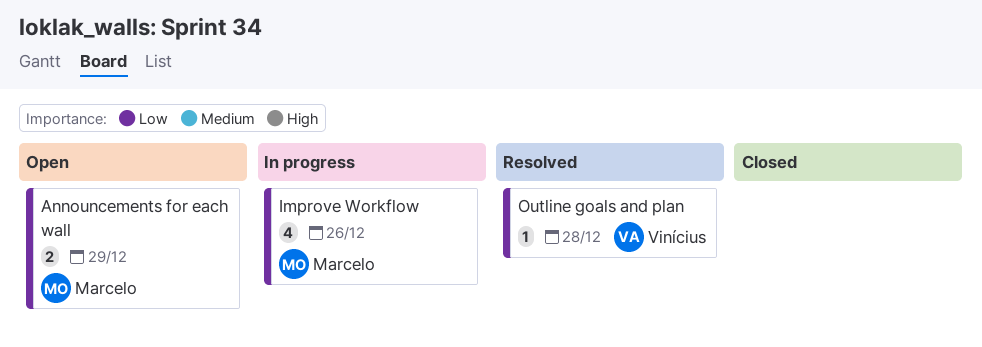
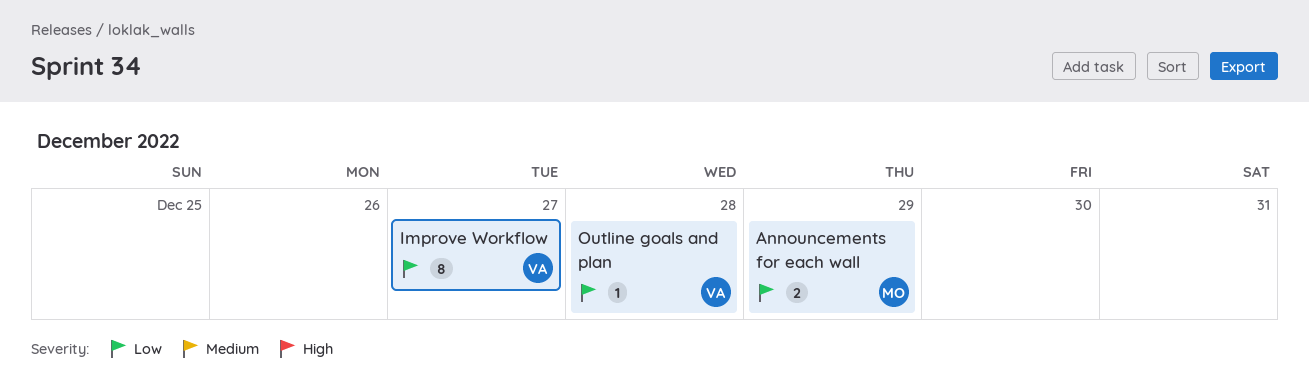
Improve Workflow, owner: Marcelo -> Vinícius
Improve Workflow, estimate: 4 -> 8
Improve Workflow, due: Dec 26 -> Dec 27

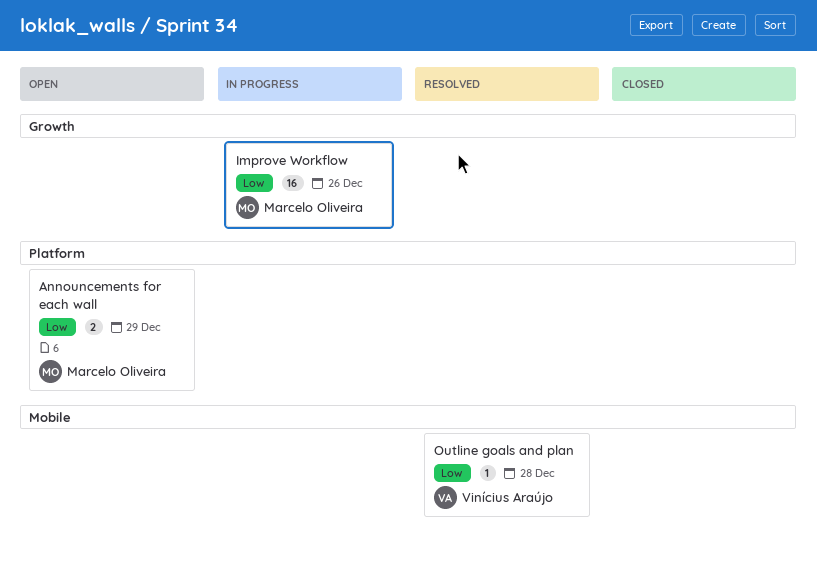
Improve Workflow, owner: Vinícius Araújo -> Marcelo Oliveira
Improve Workflow, estimate: 8 -> 16
Improve Workflow, due: Dec 27 -> Dec 26

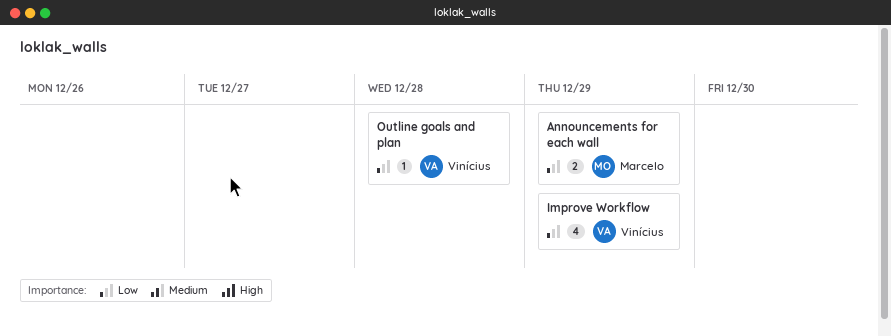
Improve Workflow, owner: Marcelo Oliveira -> Vinícius Araújo
Improve Workflow, estimate: 16 -> 4
Improve Workflow, due: Dec 26 -> Dec 29

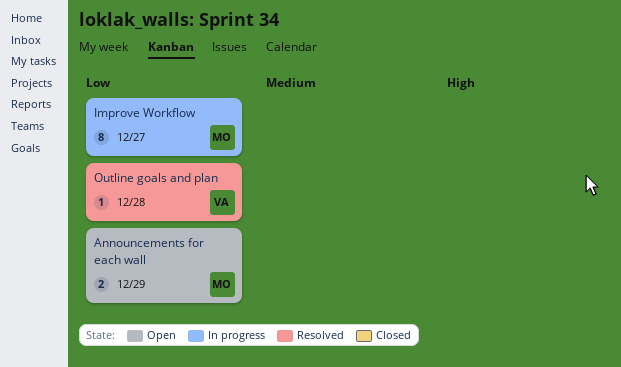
Improve Workflow, owner: Vinícius -> Marcelo
Improve Workflow, estimate: 4 -> 8
Improve Workflow, due: Dec 29 -> Dec 27

